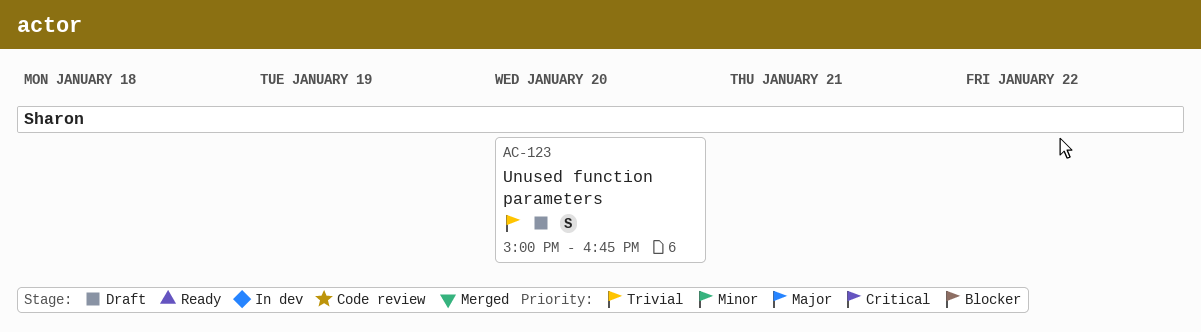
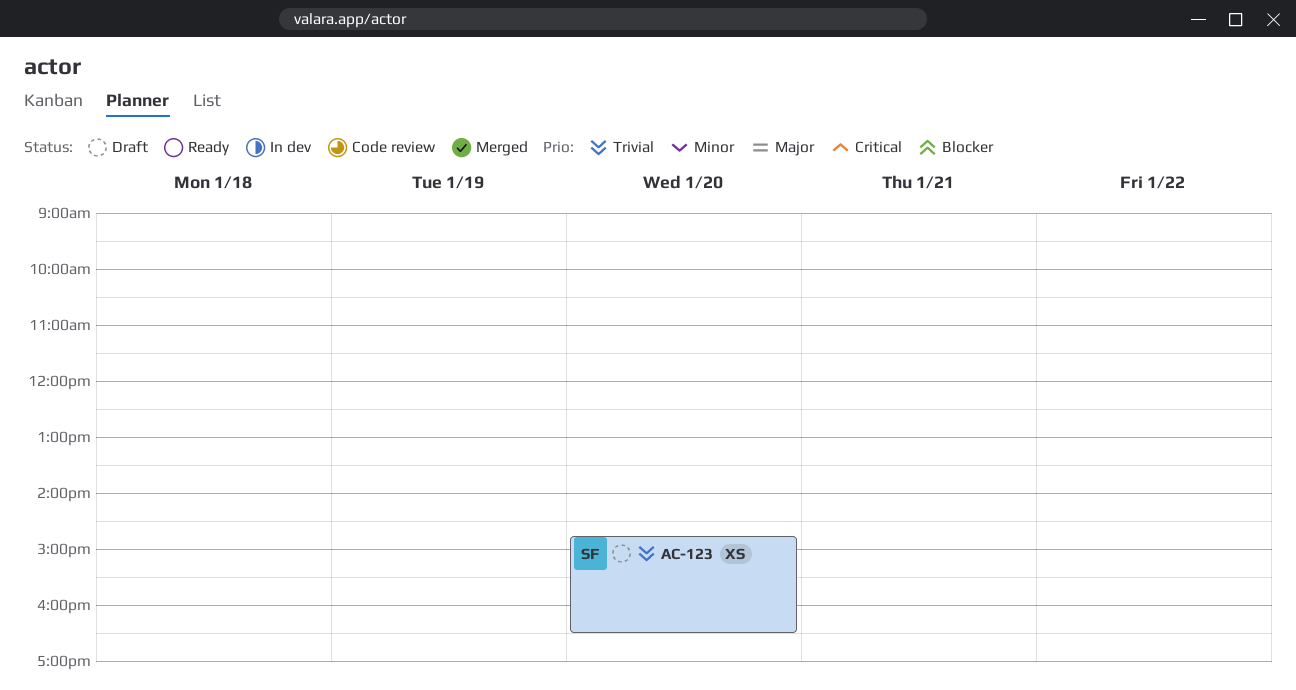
AC-123, estimate: S -> XS
AC-123, begins: 15:00 -> 14:45
AC-123, ends: 16:45 -> 16:30

